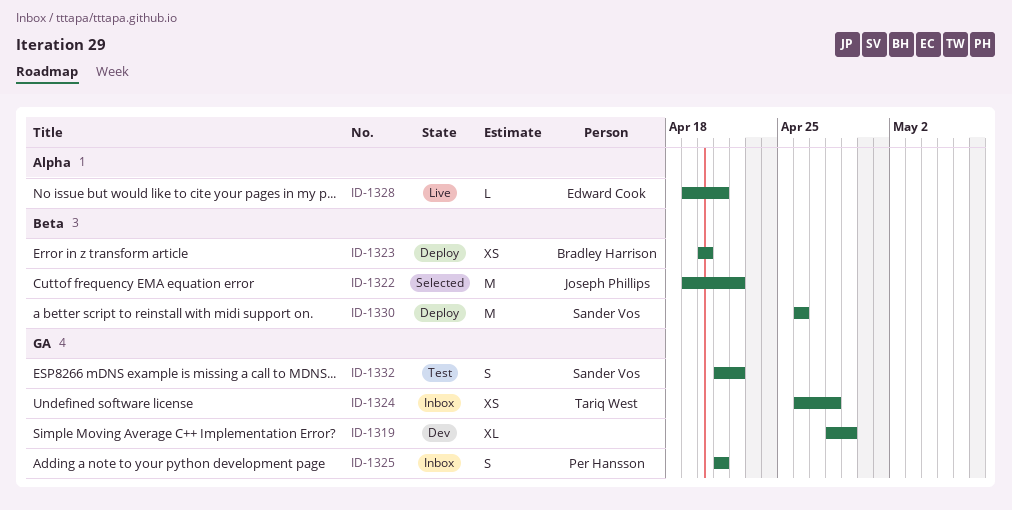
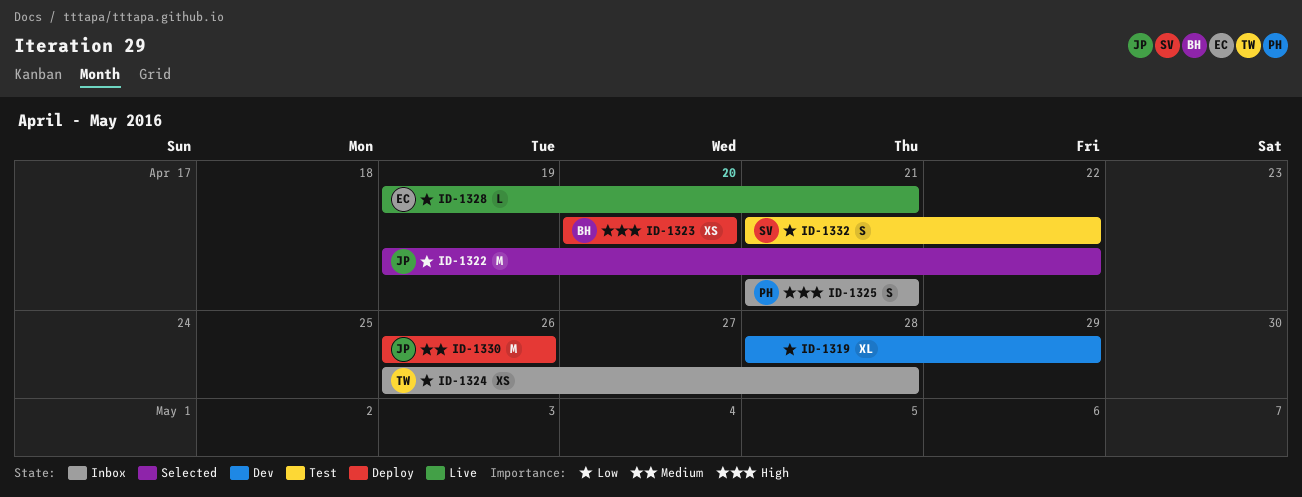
ID-1330, owner: Sander Vos -> Joseph Phillips

